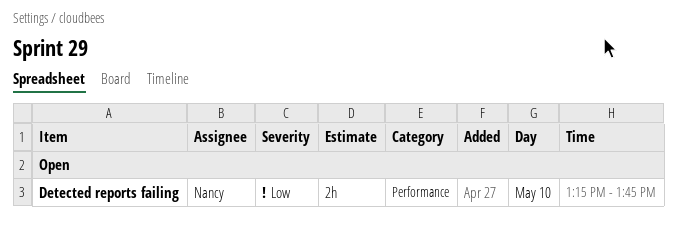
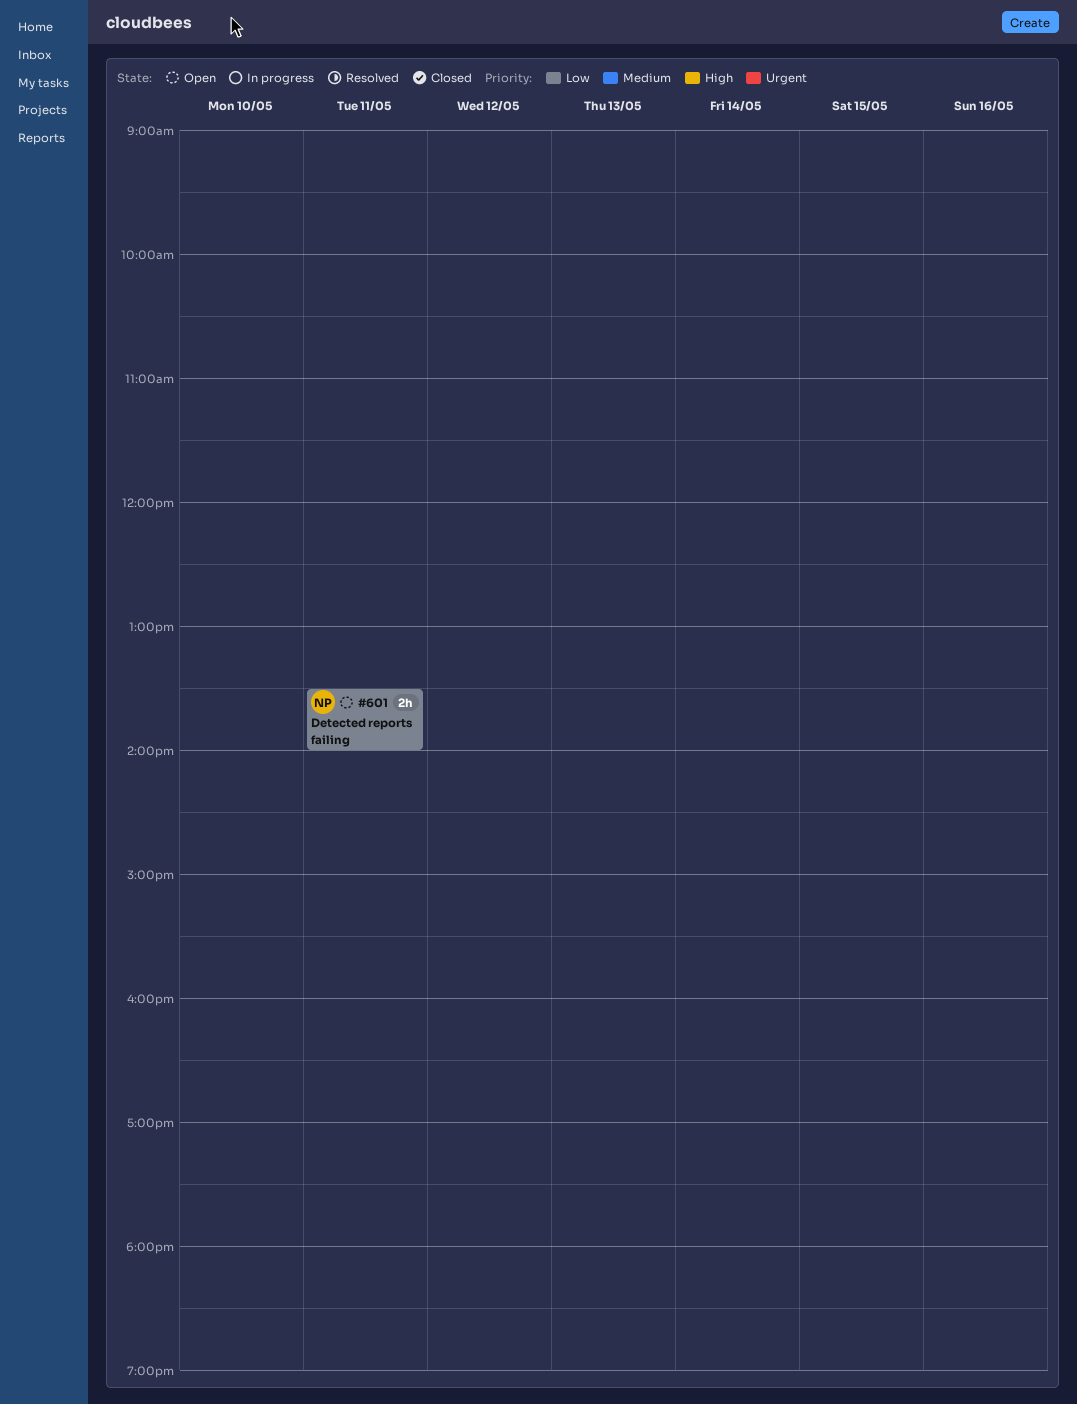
Detected reports failing, day: May 10 -> May 11
Detected reports failing, begins: 13:15 -> 13:30
Detected reports failing, ends: 13:45 -> 14:00

